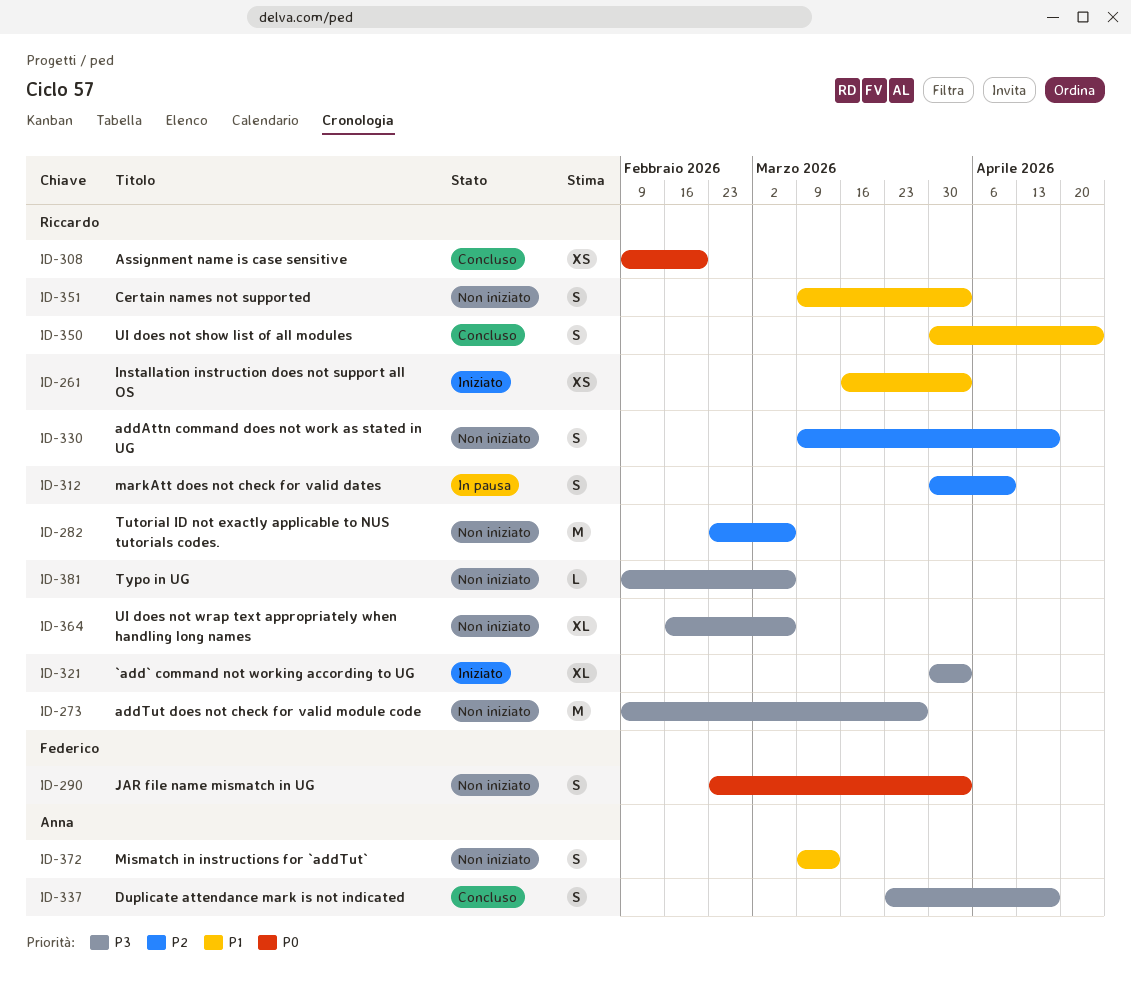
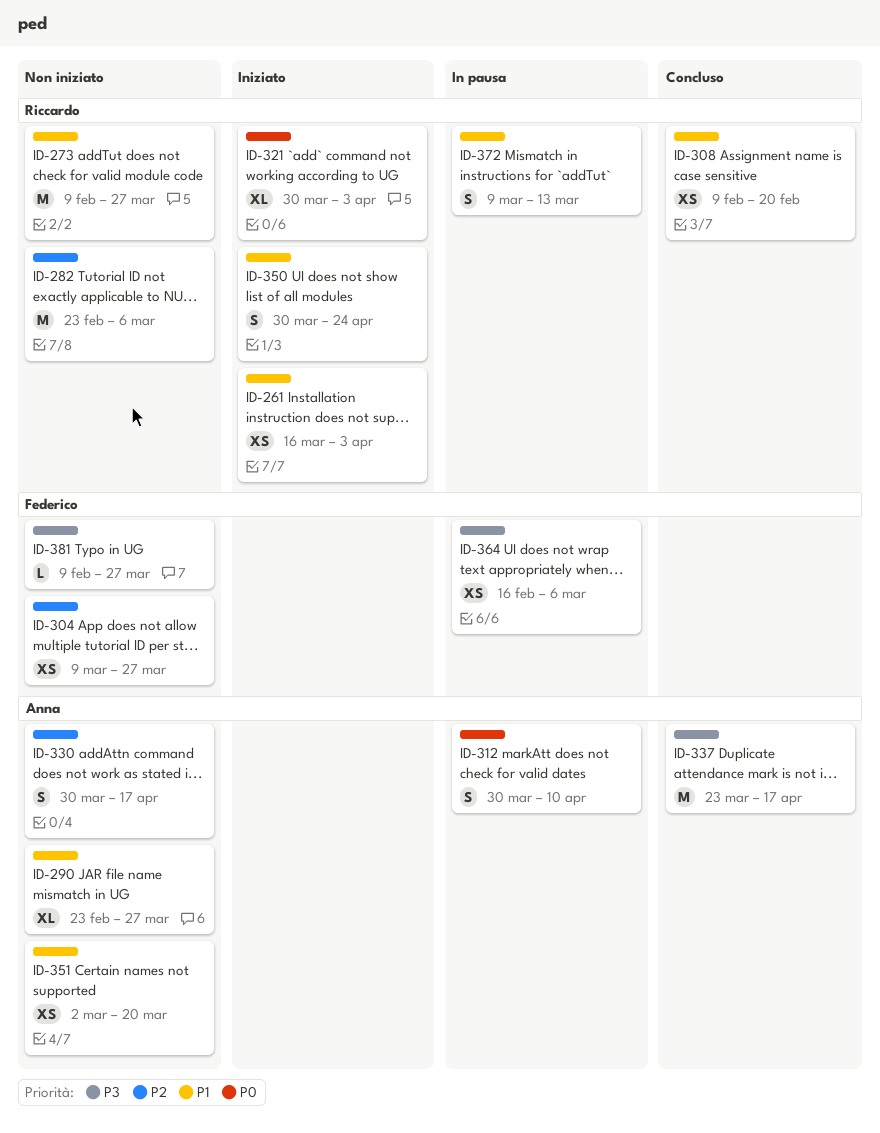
ID-273, priority: P3 -> P1
ID-290, owner: Federico -> Anna
ID-290, priority: P0 -> P1
ID-290, estimate: S -> XL
ID-290, due: Apr 3 -> Mar 27
ID-304: none -> present
ID-308, priority: P0 -> P1
ID-312, owner: Riccardo -> Anna
ID-312, priority: P2 -> P0
ID-321, priority: P3 -> P0
ID-330, owner: Riccardo -> Anna
ID-330, start: Mar 9 -> Mar 30
ID-337, estimate: S -> M
ID-350, status: Concluso -> Iniziato
ID-351, owner: Riccardo -> Anna
ID-351, estimate: S -> XS
ID-351, start: Mar 9 -> Mar 2
ID-351, due: Apr 3 -> Mar 20
ID-364, status: Non iniziato -> In pausa
ID-364, owner: Riccardo -> Federico
ID-364, estimate: XL -> XS
ID-372, status: Non iniziato -> In pausa
ID-372, owner: Anna -> Riccardo
ID-381, owner: Riccardo -> Federico
ID-381, due: Mar 6 -> Mar 27

